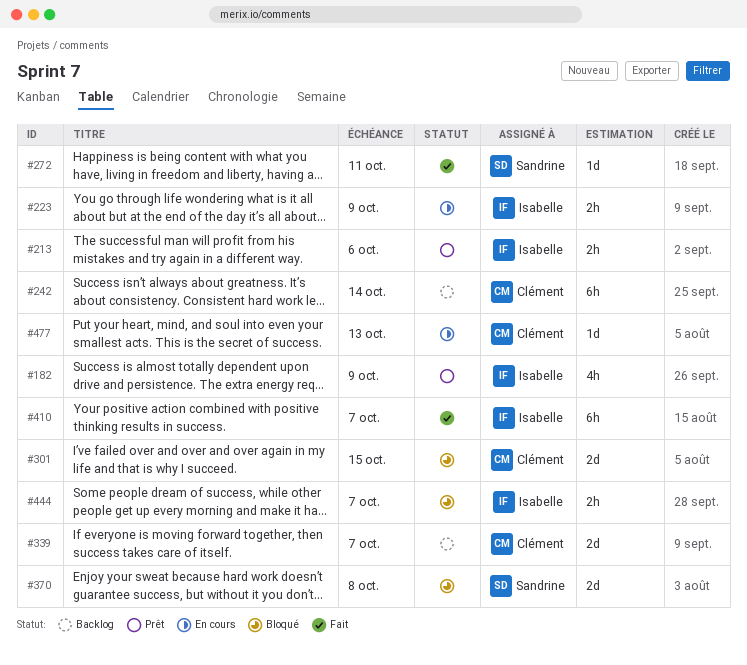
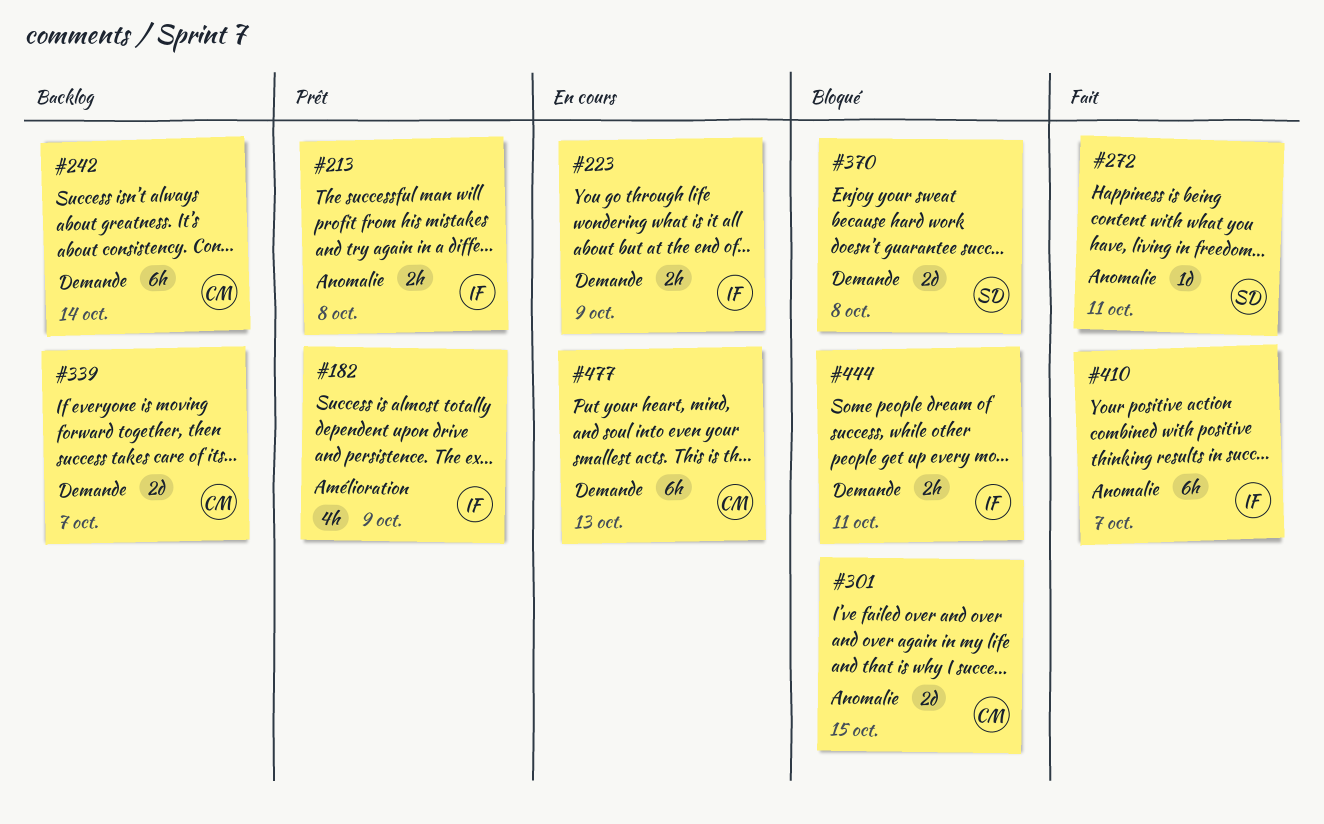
#213, due: Oct 6 -> Oct 8
#444, due: Oct 7 -> Oct 11
#477, estimate: 1d -> 6h

